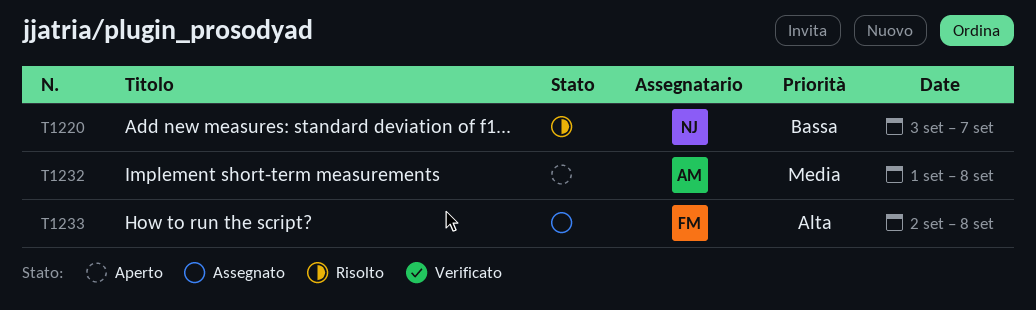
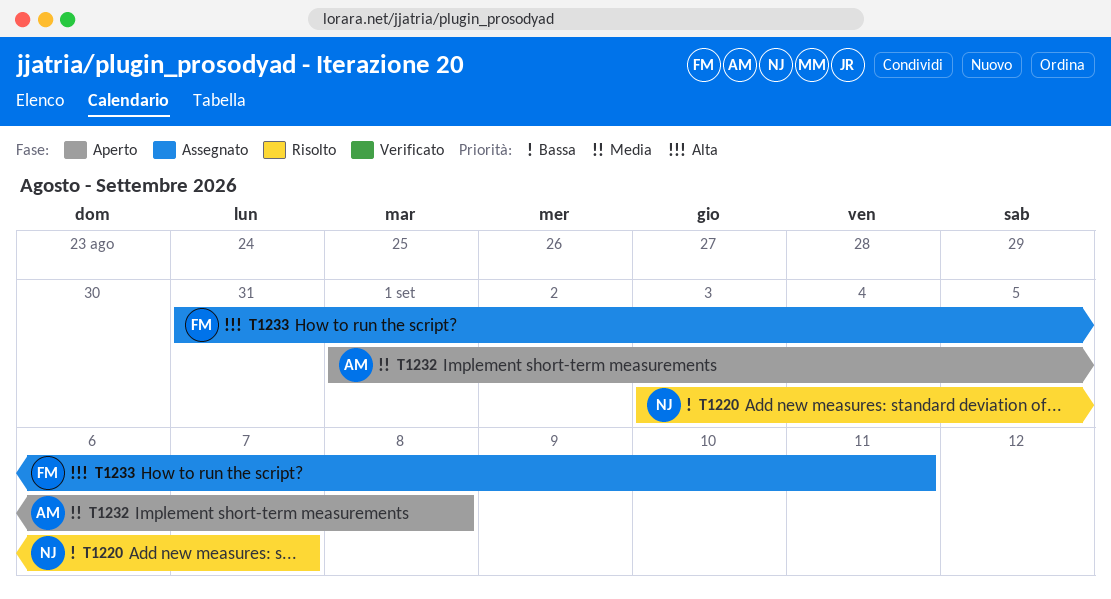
T1233, start: Sep 2 -> Aug 31
T1233, due: Sep 8 -> Sep 11

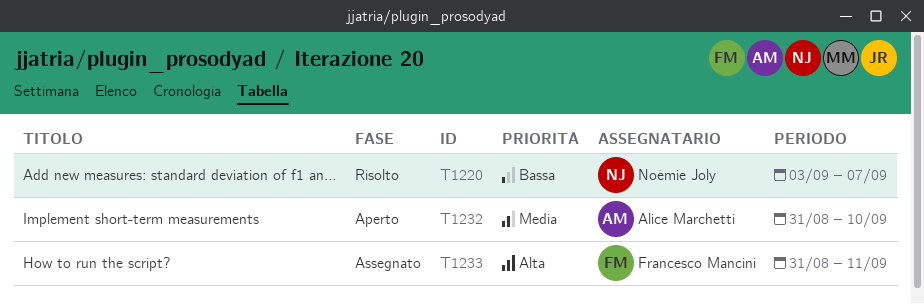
T1232, start: Sep 1 -> Aug 31
T1232, due: Sep 8 -> Sep 10

